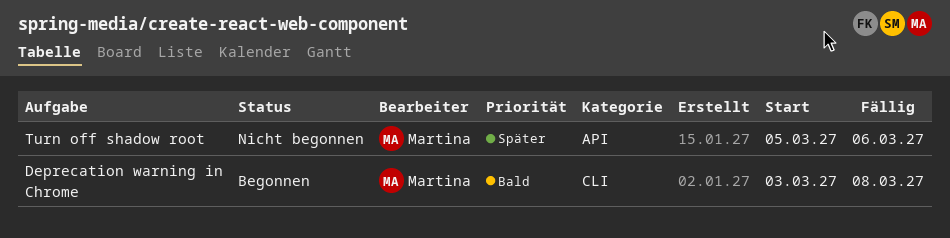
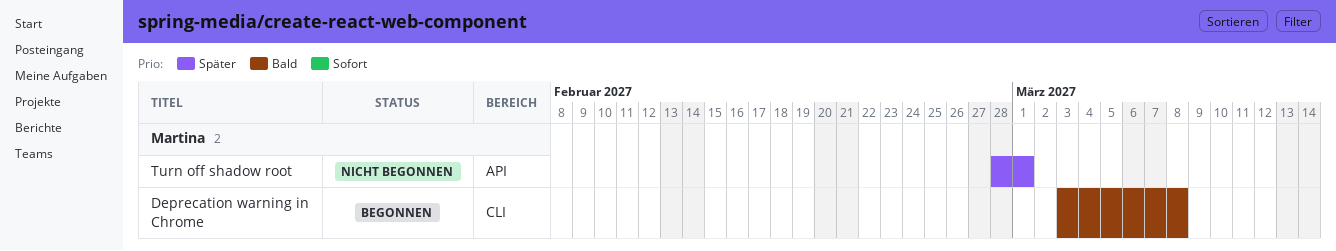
Turn off shadow root, start: Mar 5 -> Feb 28
Turn off shadow root, due: Mar 6 -> Mar 1

